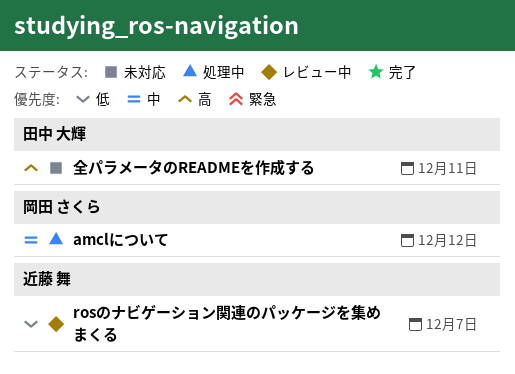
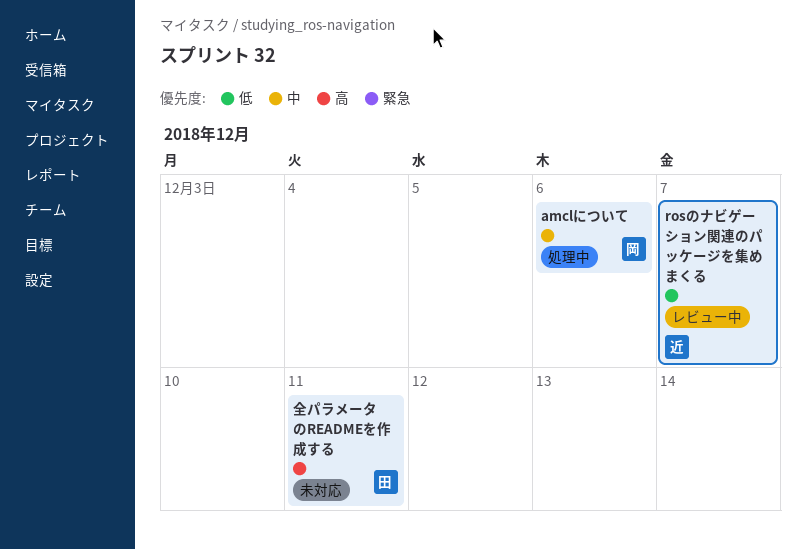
amclについて, due: Dec 12 -> Dec 6

